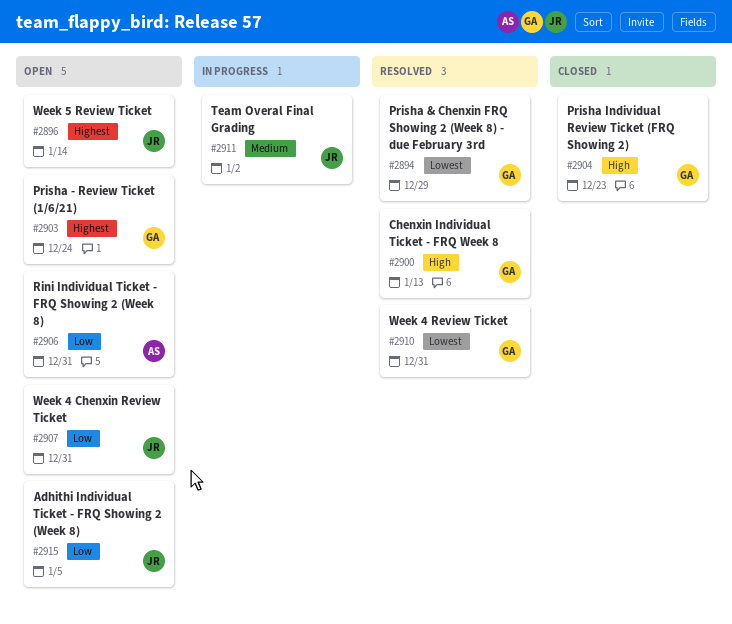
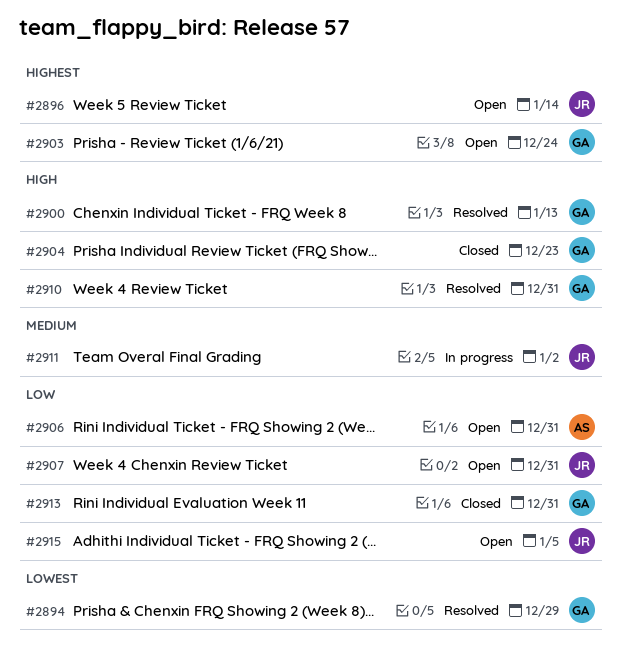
#2910, priority: Lowest -> High
#2913: none -> present

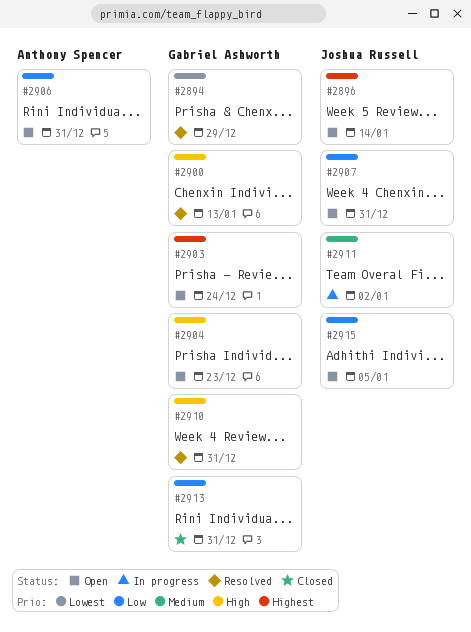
#2904, status: Closed -> Open

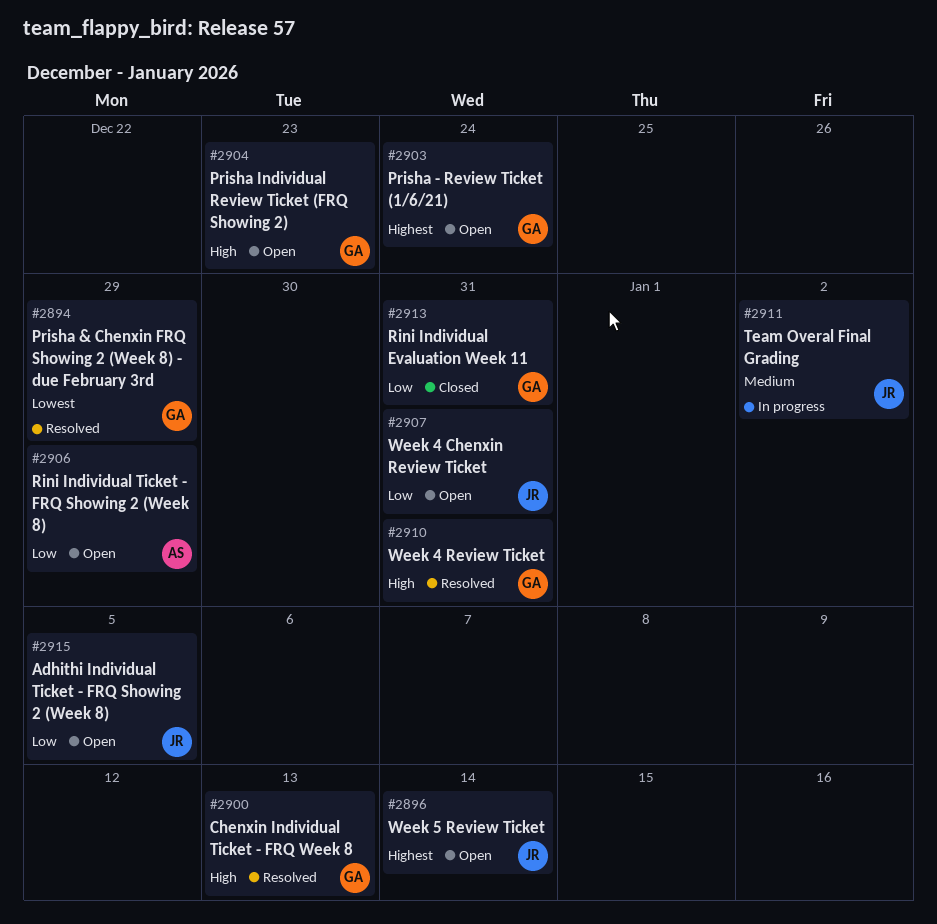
#2906, due: Dec 31 -> Dec 29

